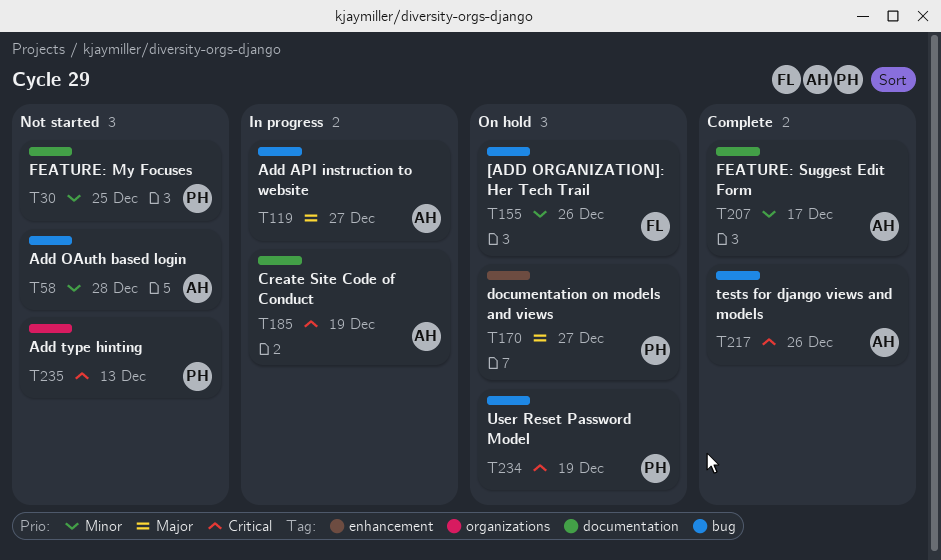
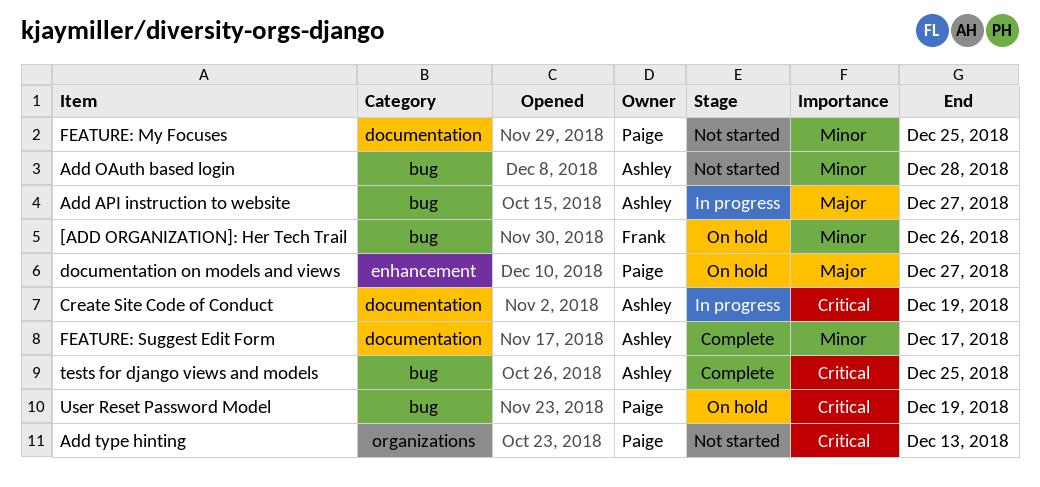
tests for django views and models, due: Dec 26 -> Dec 25

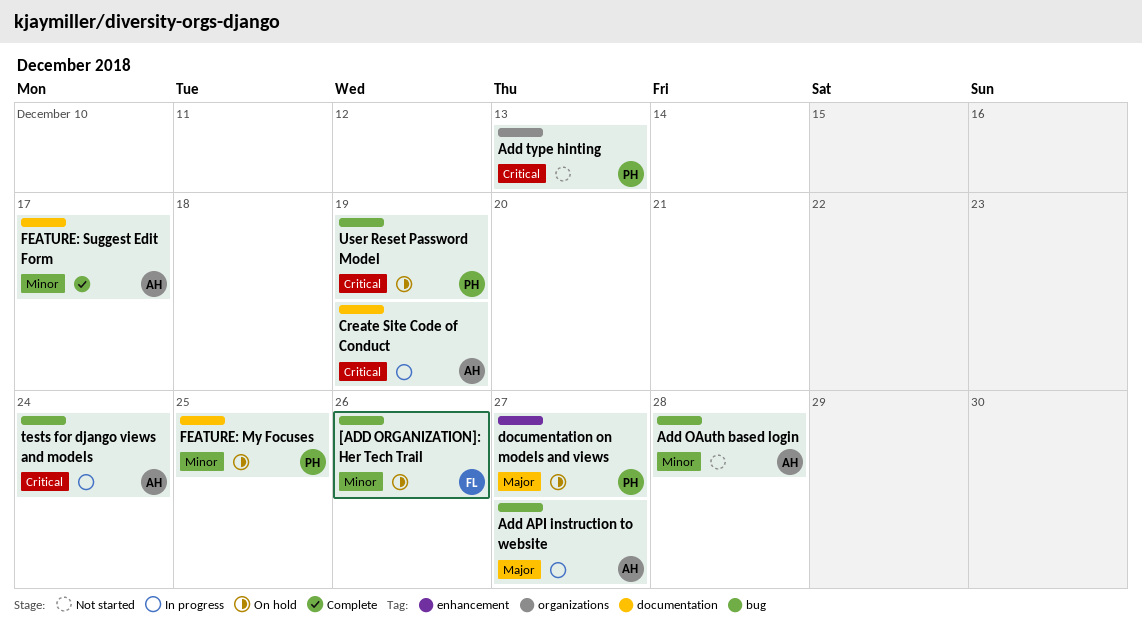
FEATURE: My Focuses, status: Not started -> On hold
tests for django views and models, status: Complete -> In progress
tests for django views and models, due: Dec 25 -> Dec 24

